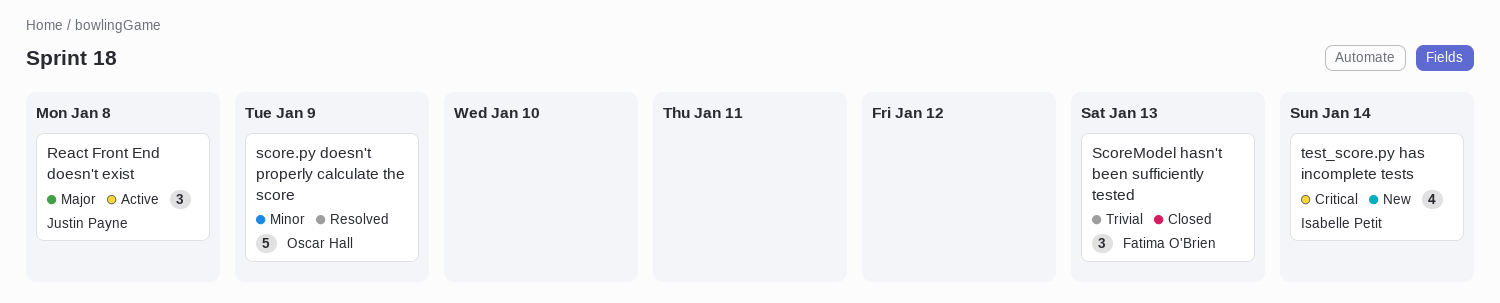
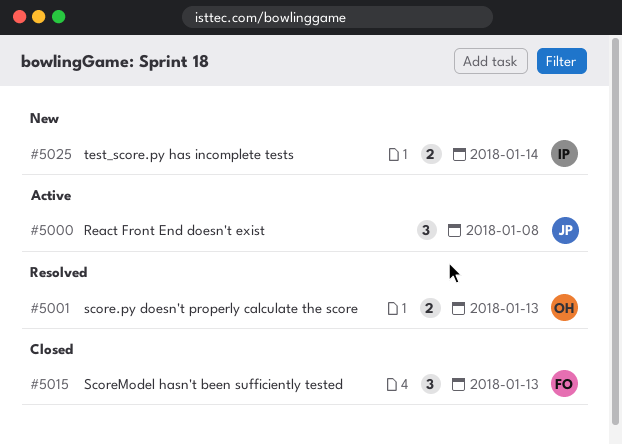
score.py doesn't properly calculate the score, estimate: 5 -> 2
score.py doesn't properly calculate the score, due: Jan 9 -> Jan 13
test_score.py has incomplete tests, estimate: 4 -> 2

